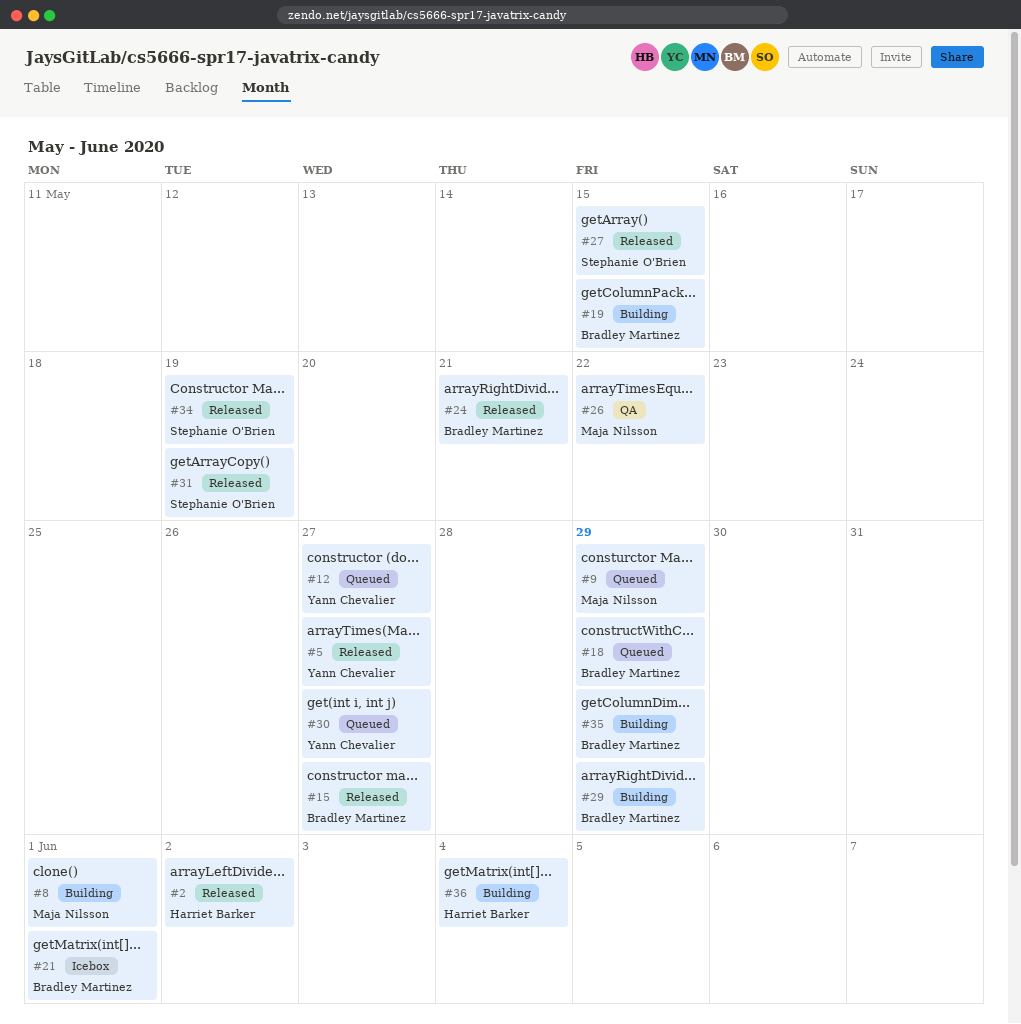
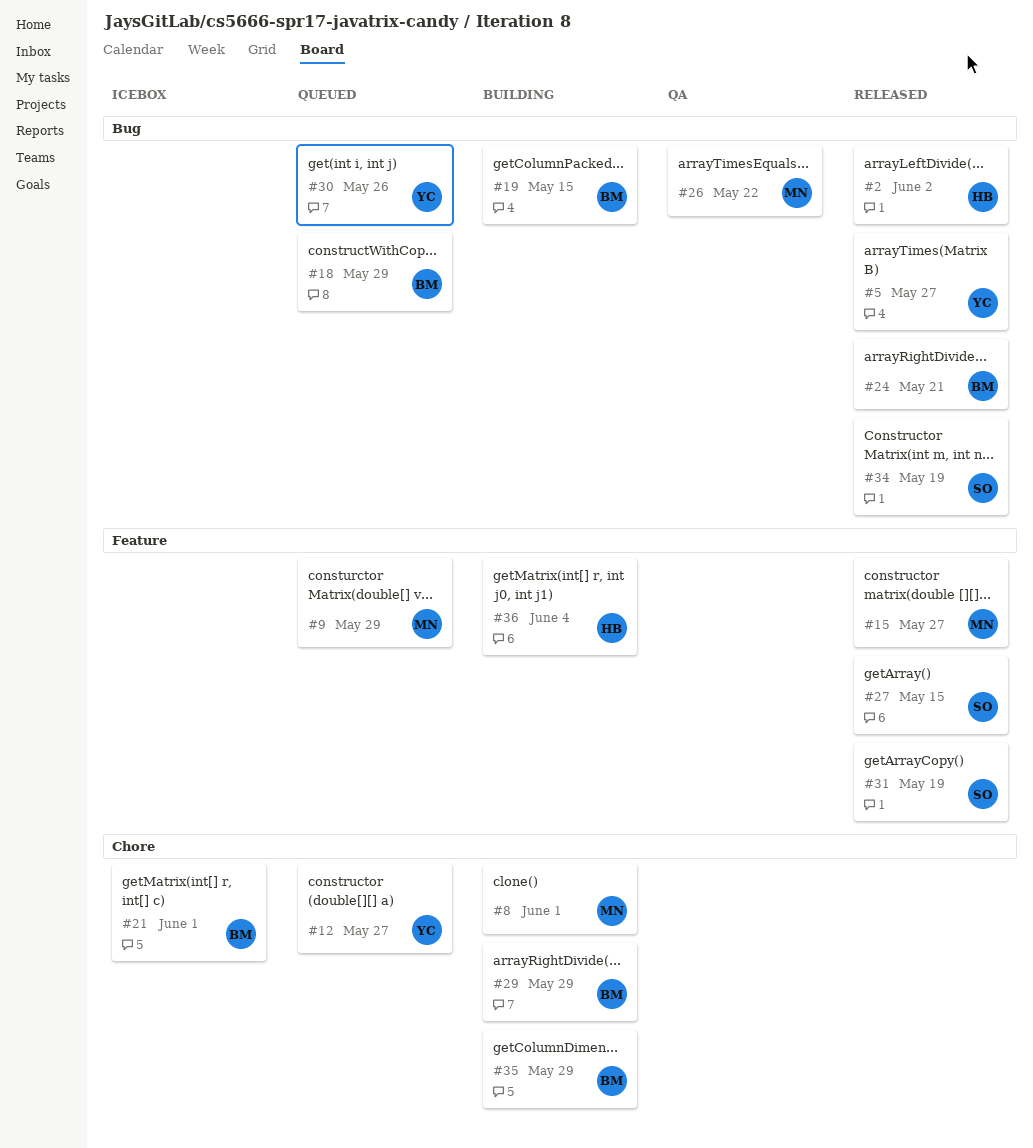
#15, owner: Bradley Martinez -> Maja Nilsson
#30, due: May 27 -> May 26

